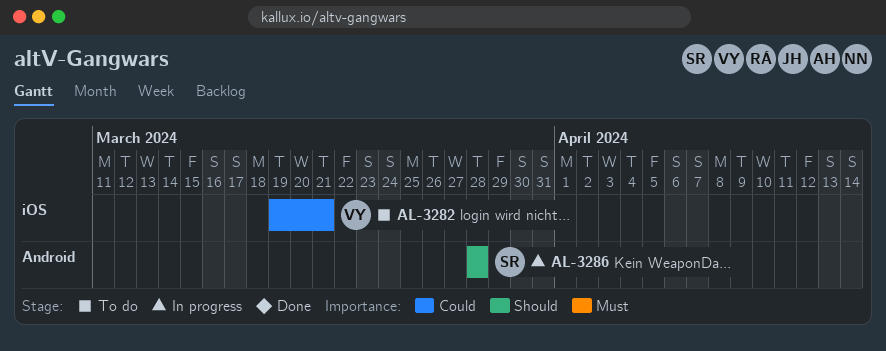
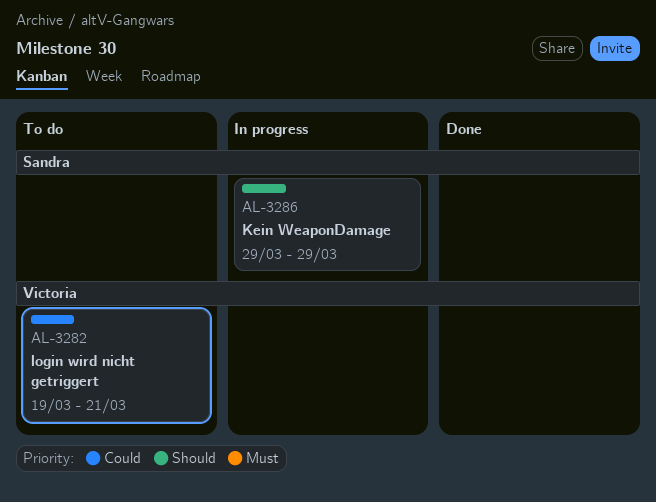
AL-3286, start: Mar 28 -> Mar 29
AL-3286, due: Mar 28 -> Mar 29

